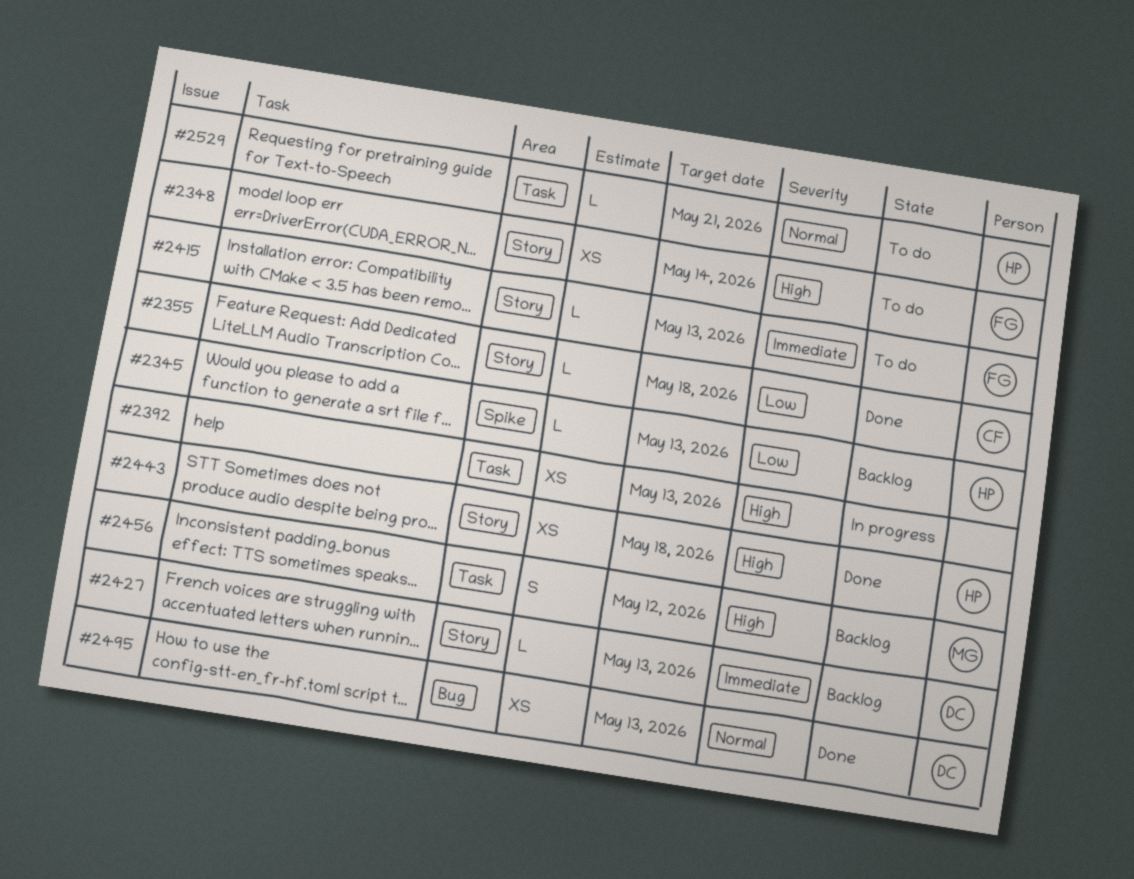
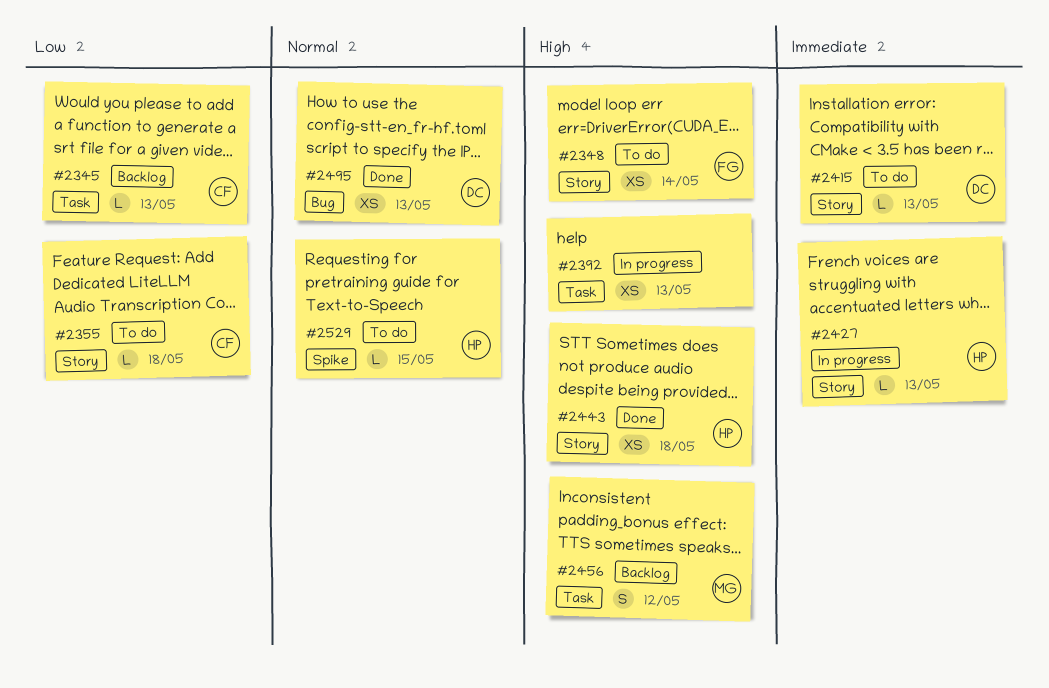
#2345, owner: HP -> CF
#2345, label: Spike -> Task
#2355, status: Done -> To do
#2415, owner: FG -> DC
#2427, status: Backlog -> In progress
#2427, owner: DC -> HP
#2529, label: Task -> Spike
#2529, due: May 21 -> May 15

